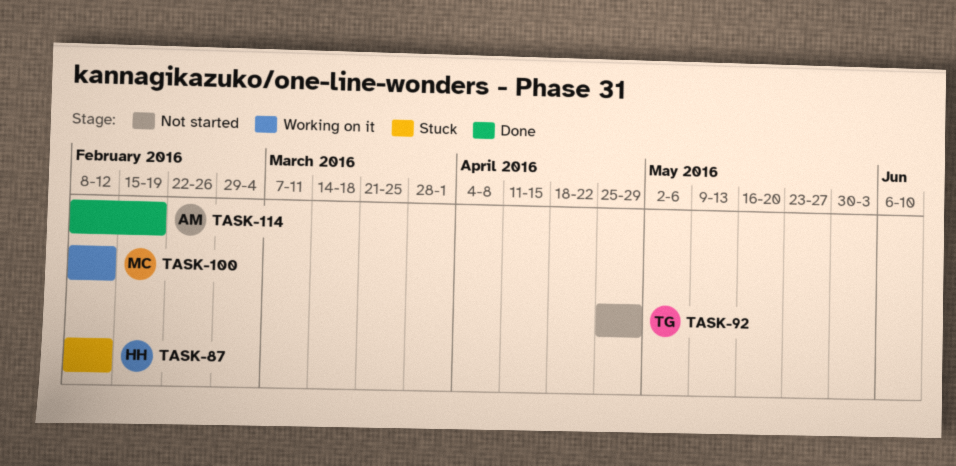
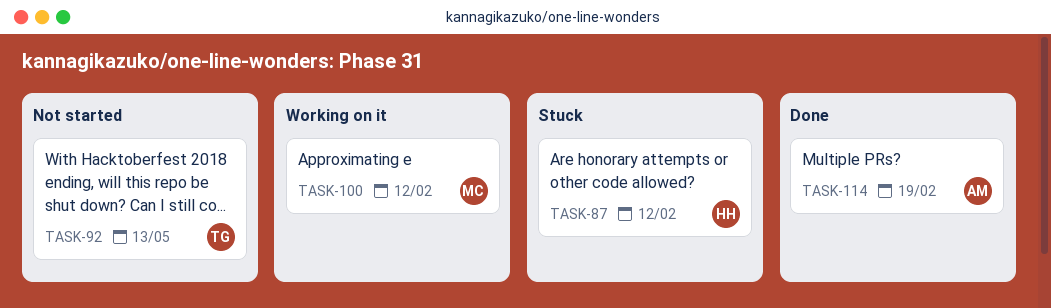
TASK-92, due: Apr 29 -> May 13

